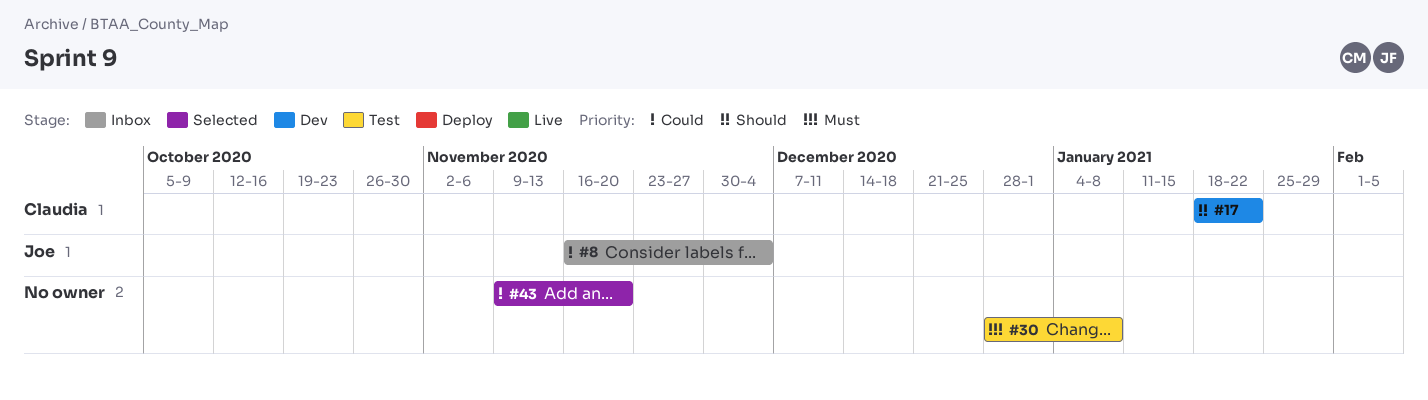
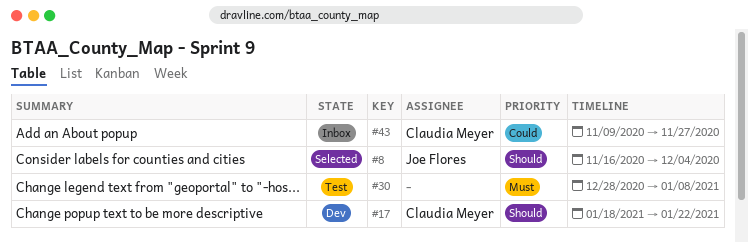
#8, status: Inbox -> Selected
#8, priority: Could -> Should
#43, status: Selected -> Inbox
#43, owner: none -> Claudia Meyer
#43, due: Nov 20 -> Nov 27

